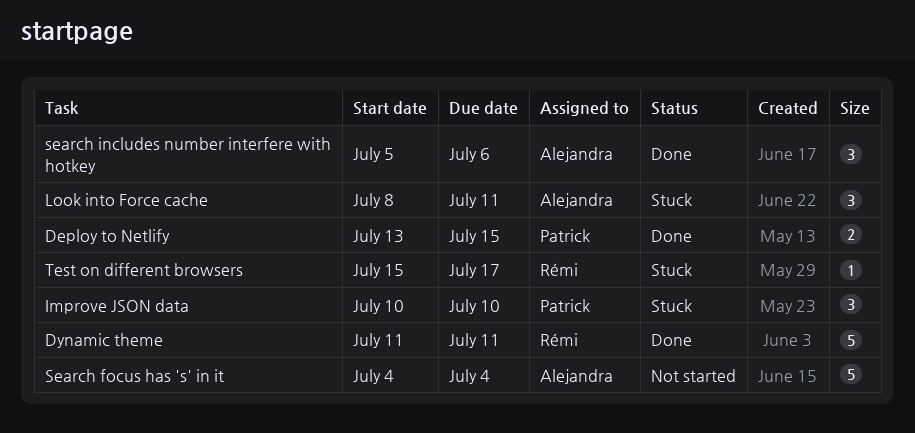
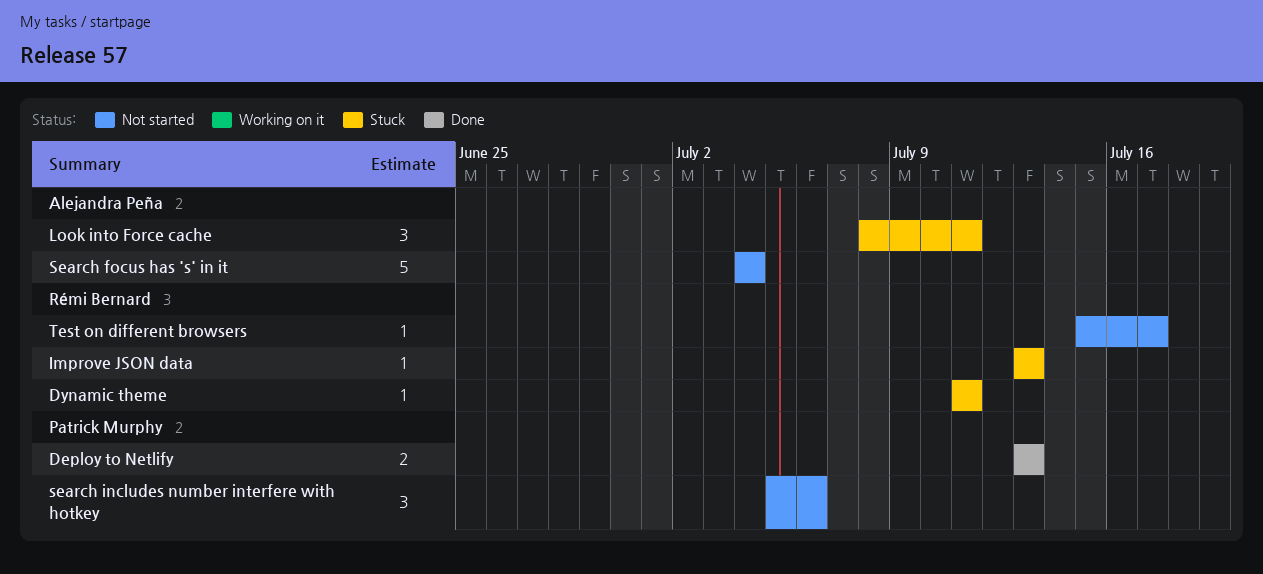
Deploy to Netlify, due: Jul 15 -> Jul 13
Dynamic theme, status: Done -> Stuck
Dynamic theme, estimate: 5 -> 1
Improve JSON data, owner: Patrick Murphy -> Rémi Bernard
Improve JSON data, estimate: 3 -> 1
Improve JSON data, start: Jul 10 -> Jul 13
Improve JSON data, due: Jul 10 -> Jul 13
search includes number interfere with hotkey, status: Done -> Not started
search includes number interfere with hotkey, owner: Alejandra Peña -> Patrick Murphy
Test on different browsers, status: Stuck -> Not started

